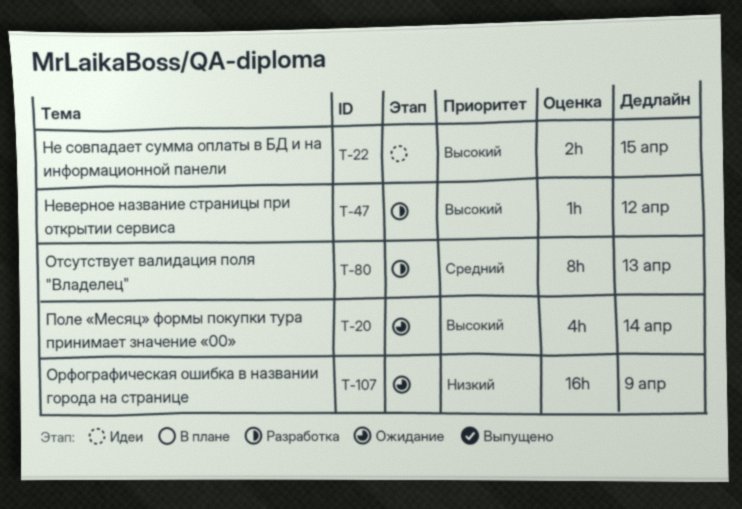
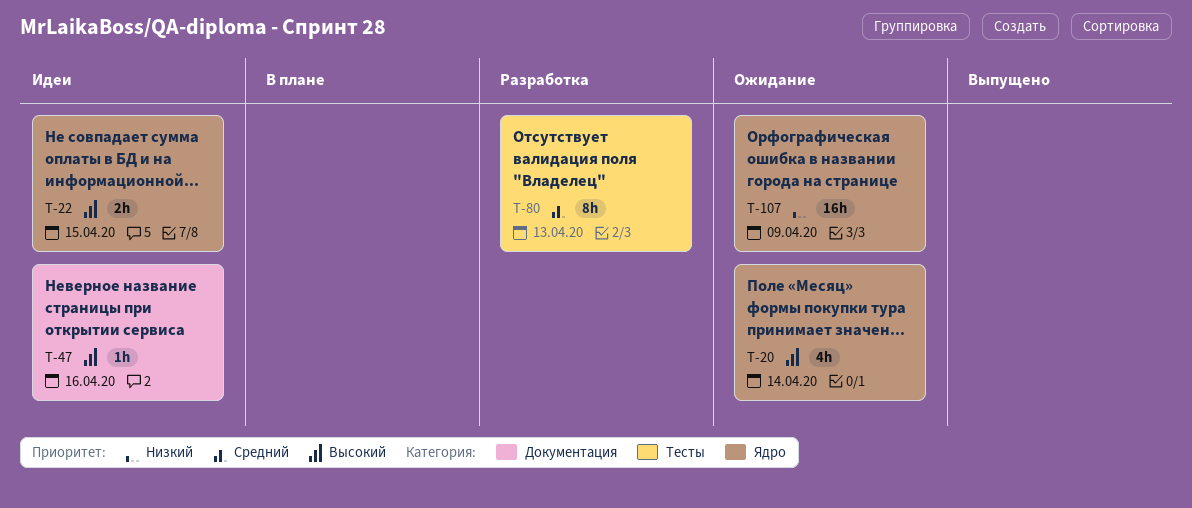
T-47, status: Разработка -> Идеи
T-47, due: Apr 12 -> Apr 16

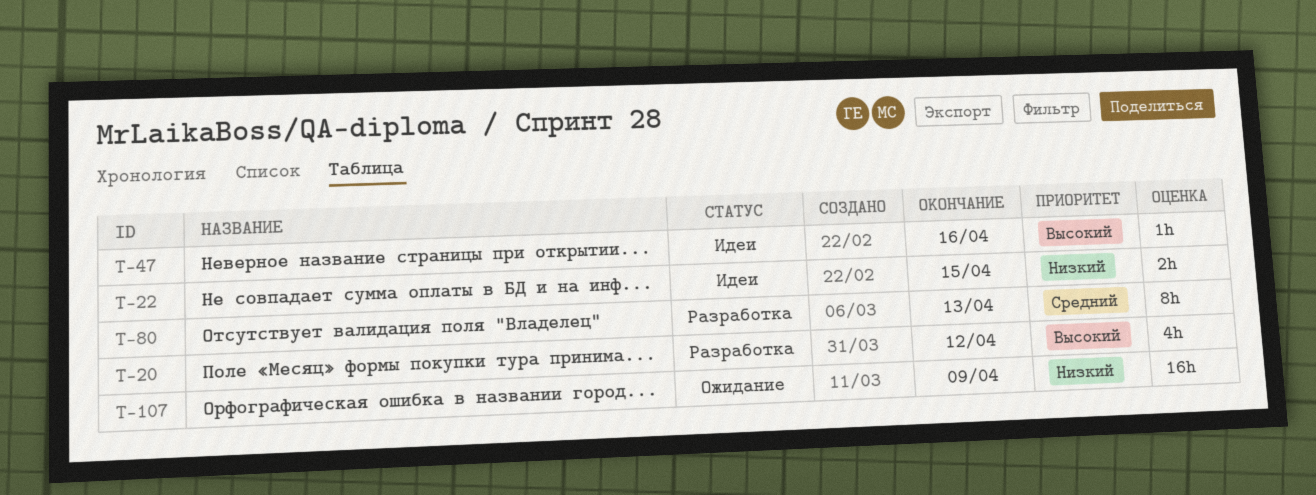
T-20, status: Ожидание -> Разработка
T-20, due: Apr 14 -> Apr 12
T-22, priority: Высокий -> Низкий

